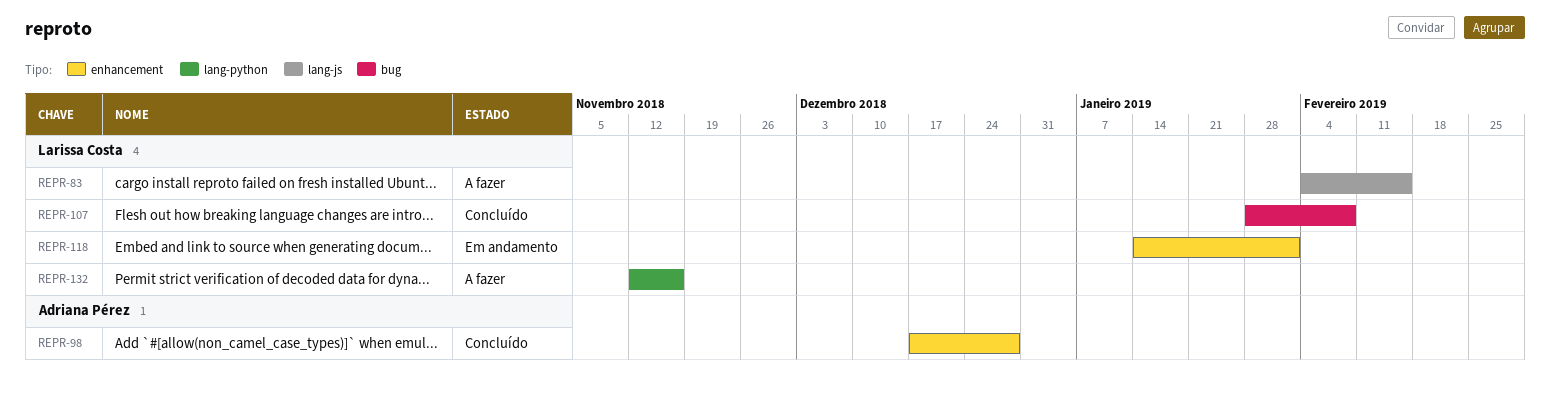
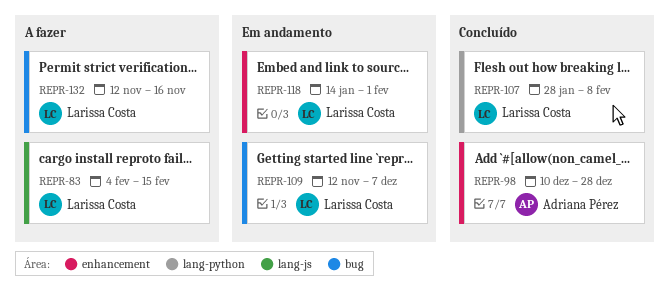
REPR-98, start: Dec 17 -> Dec 10
REPR-107, label: bug -> lang-python
REPR-109: none -> present
REPR-132, label: lang-python -> bug

